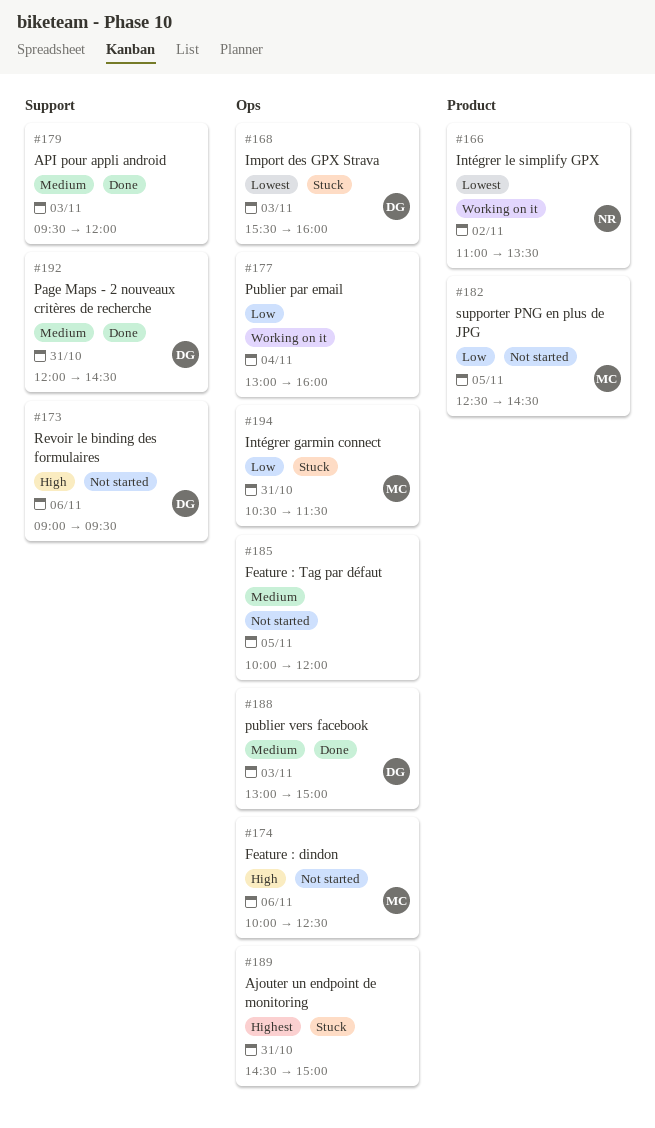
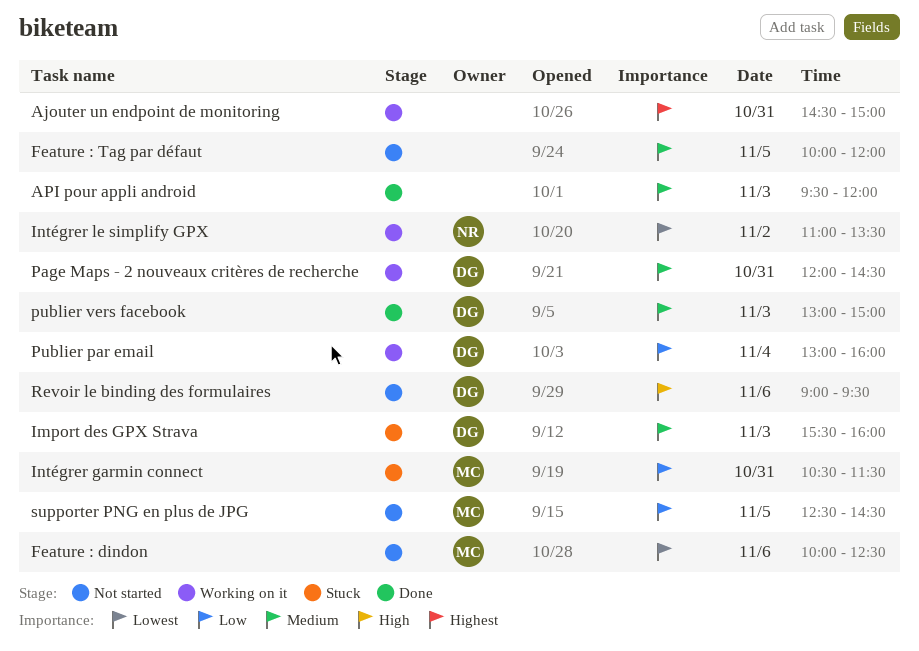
Ajouter un endpoint de monitoring, status: Stuck -> Working on it
Feature : dindon, priority: High -> Lowest
Import des GPX Strava, priority: Lowest -> Medium
Page Maps - 2 nouveaux critères de recherche, status: Done -> Working on it
Publier par email, owner: none -> DG

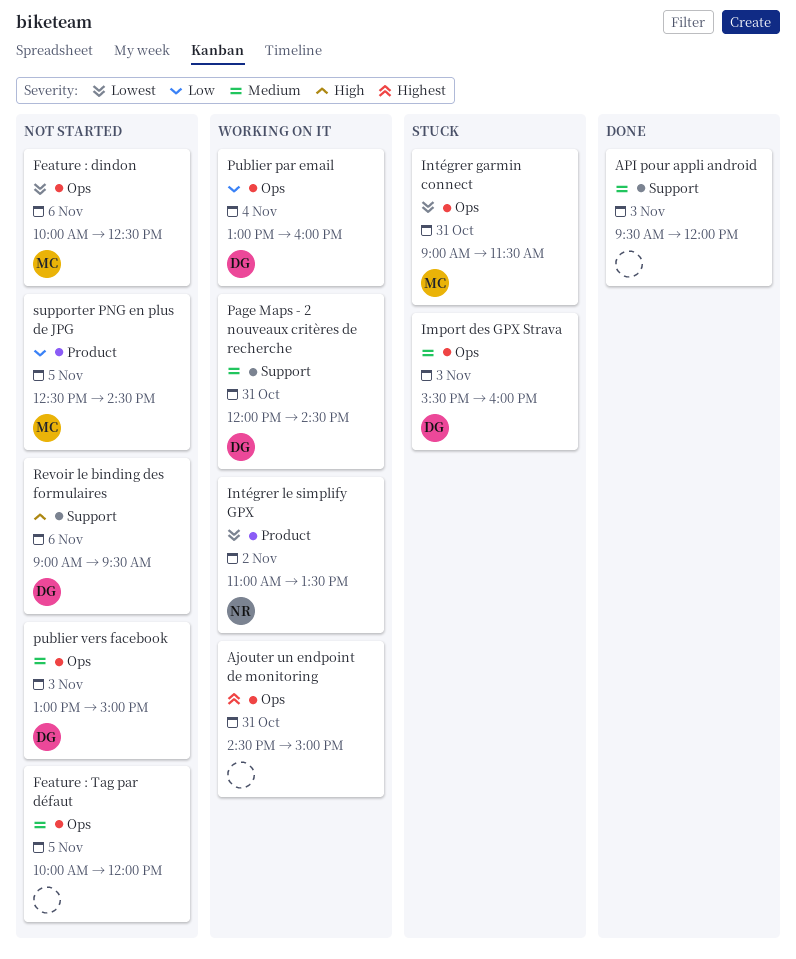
Intégrer garmin connect, priority: Low -> Lowest
Intégrer garmin connect, begins: 10:30 -> 09:00
publier vers facebook, status: Done -> Not started

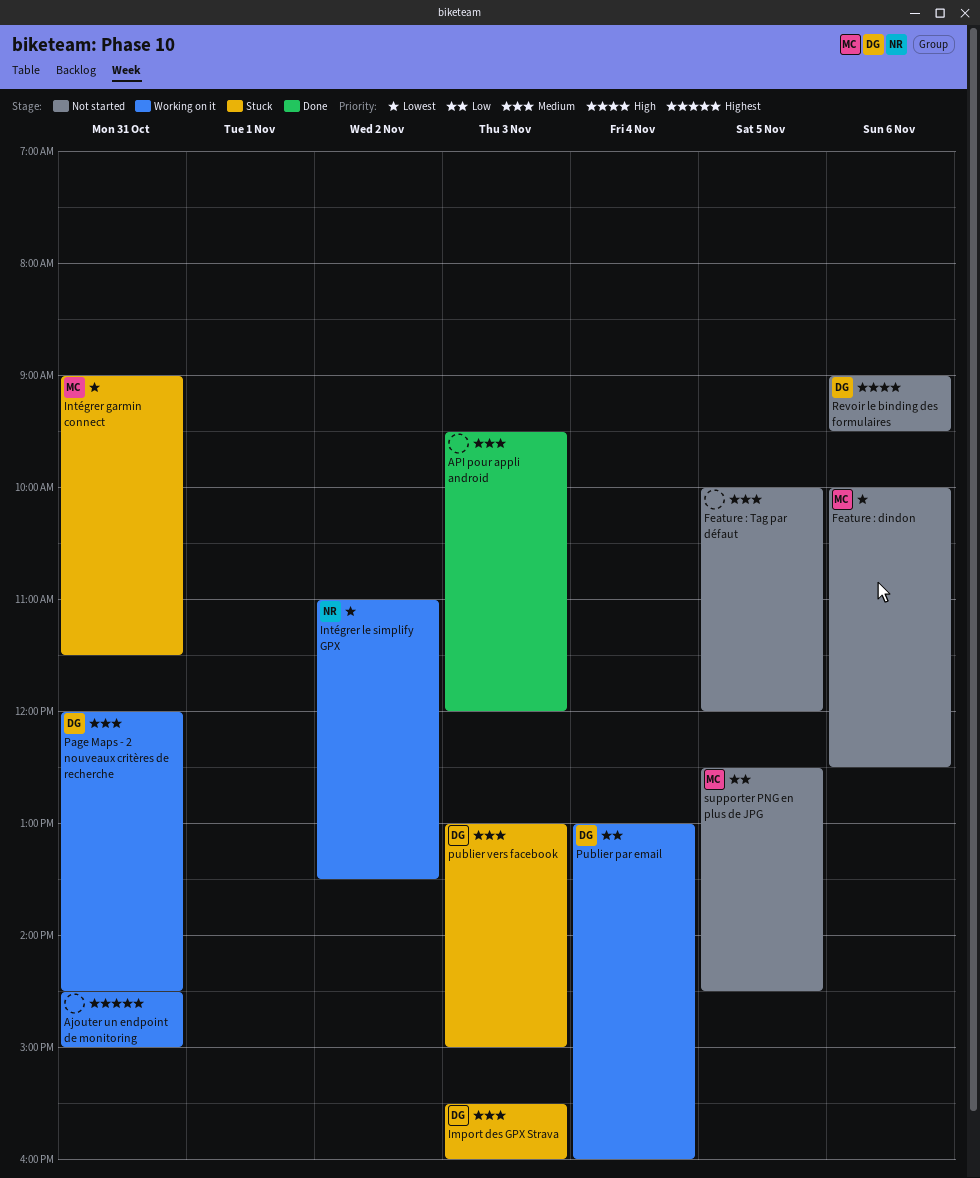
publier vers facebook, status: Not started -> Stuck

